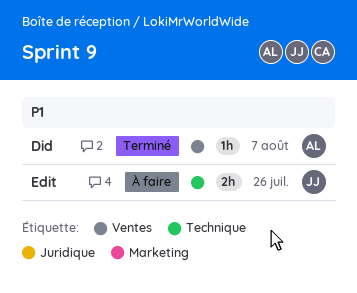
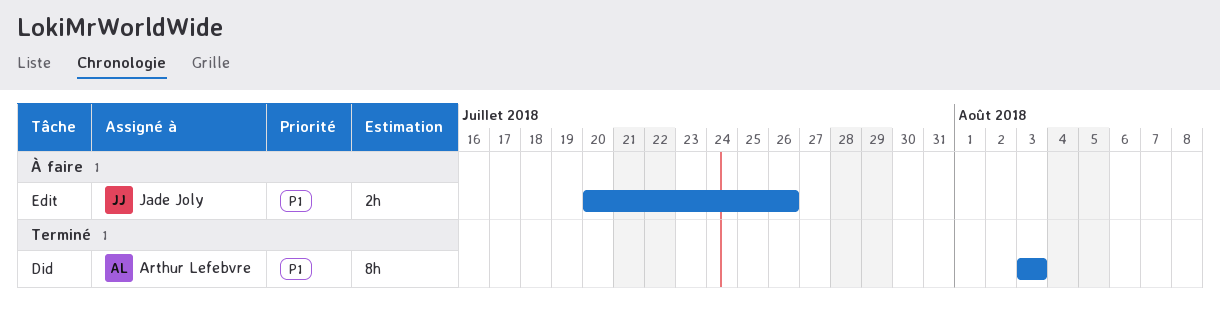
Did, estimate: 1h -> 8h
Did, due: Aug 7 -> Aug 3

